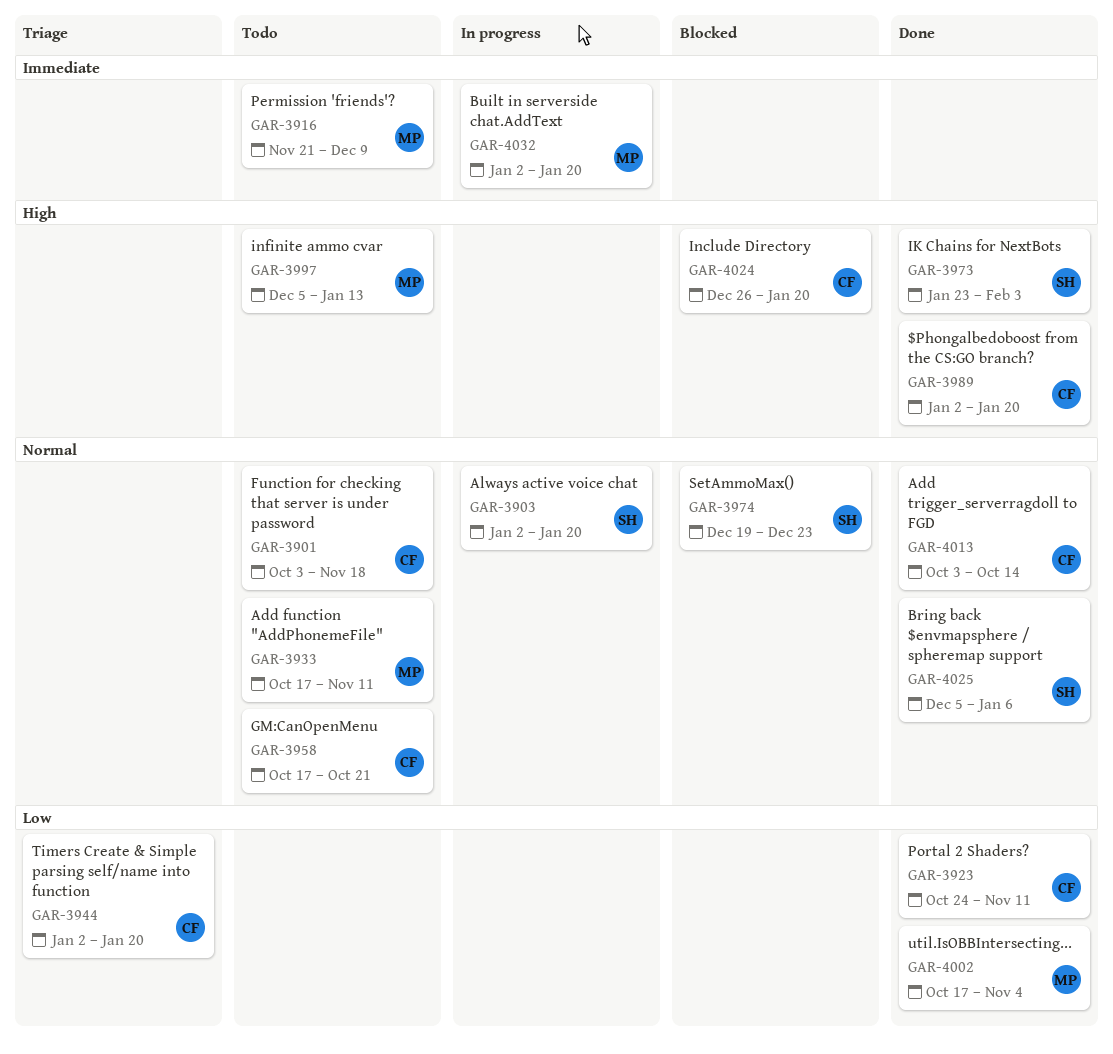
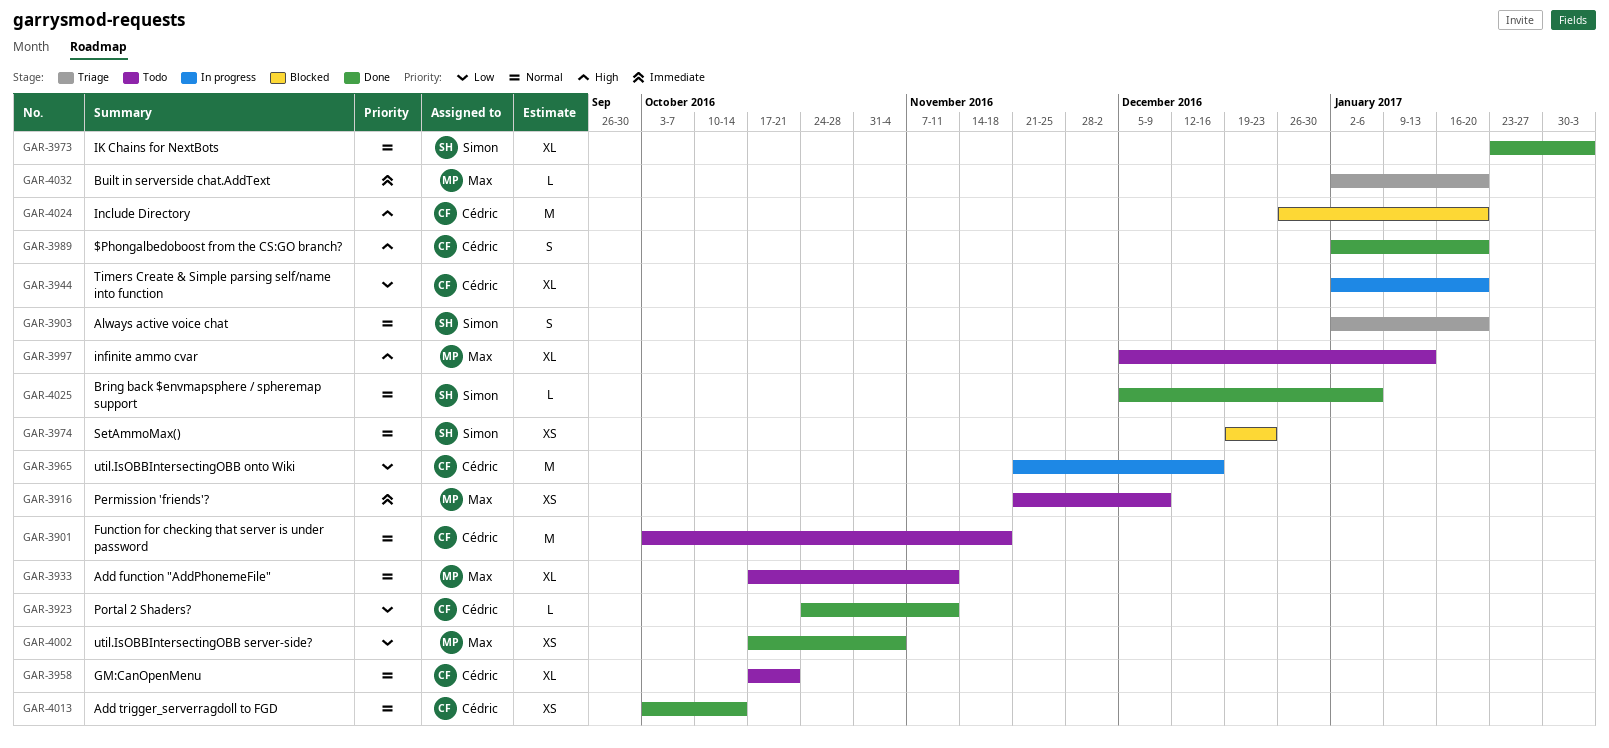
GAR-3903, status: In progress -> Triage
GAR-3944, status: Triage -> In progress
GAR-3965: none -> present
GAR-3973, priority: High -> Normal
GAR-4032, status: In progress -> Triage

